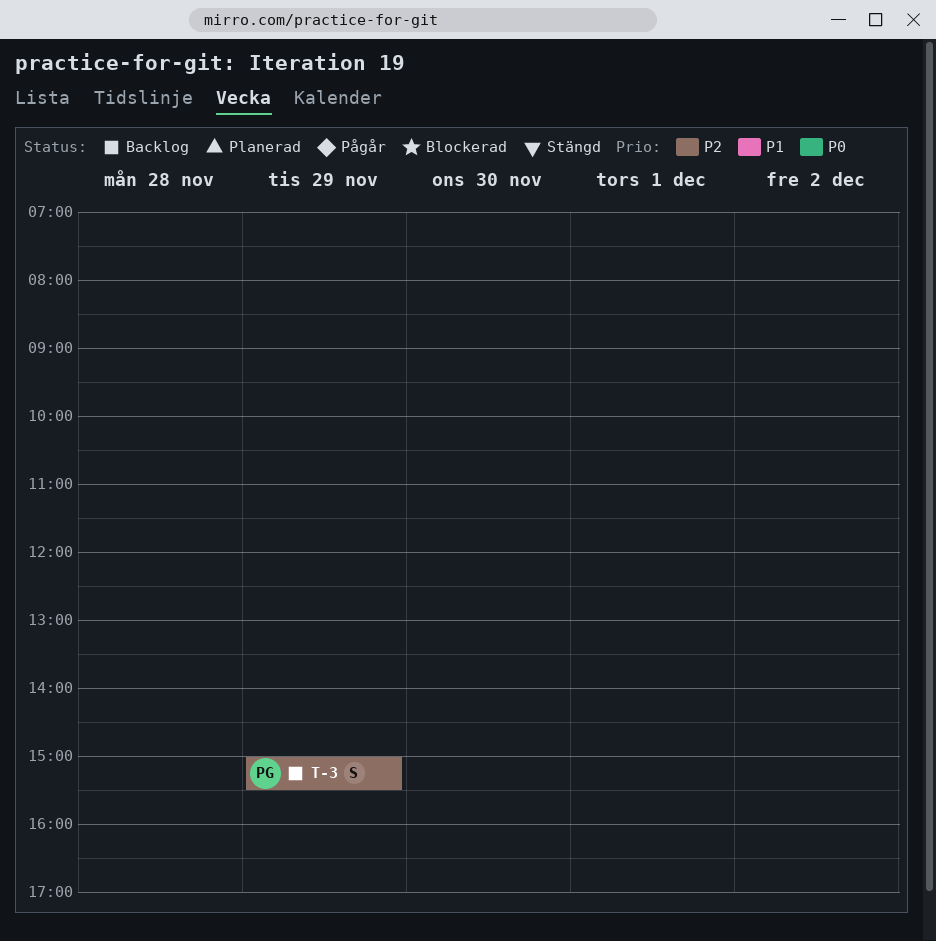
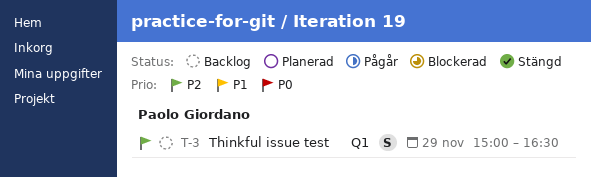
T-3, ends: 15:30 -> 16:30

